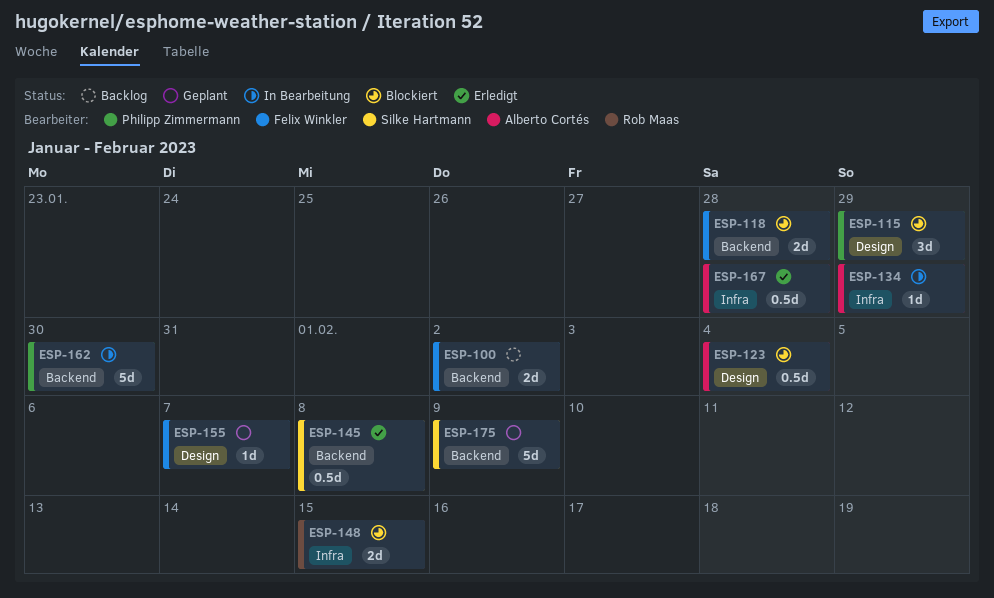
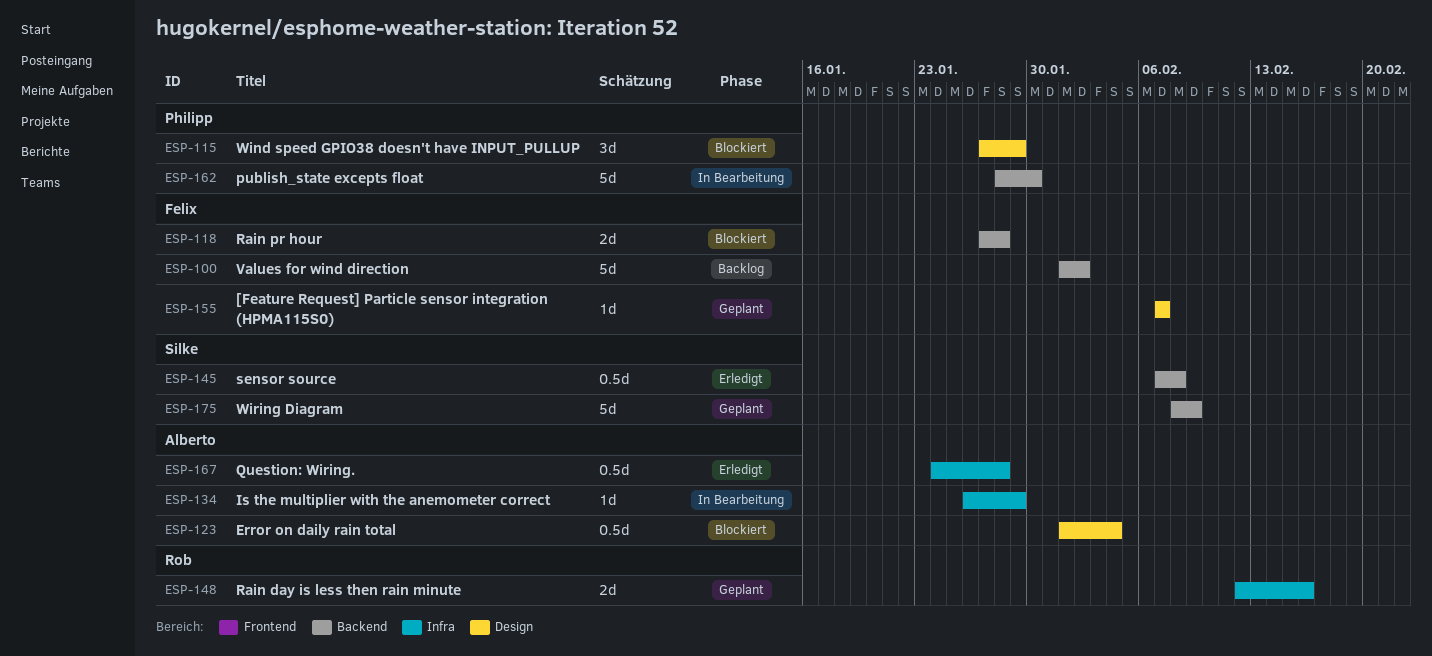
ESP-100, estimate: 2d -> 5d
ESP-148, status: Blockiert -> Geplant
ESP-148, due: Feb 15 -> Feb 16

